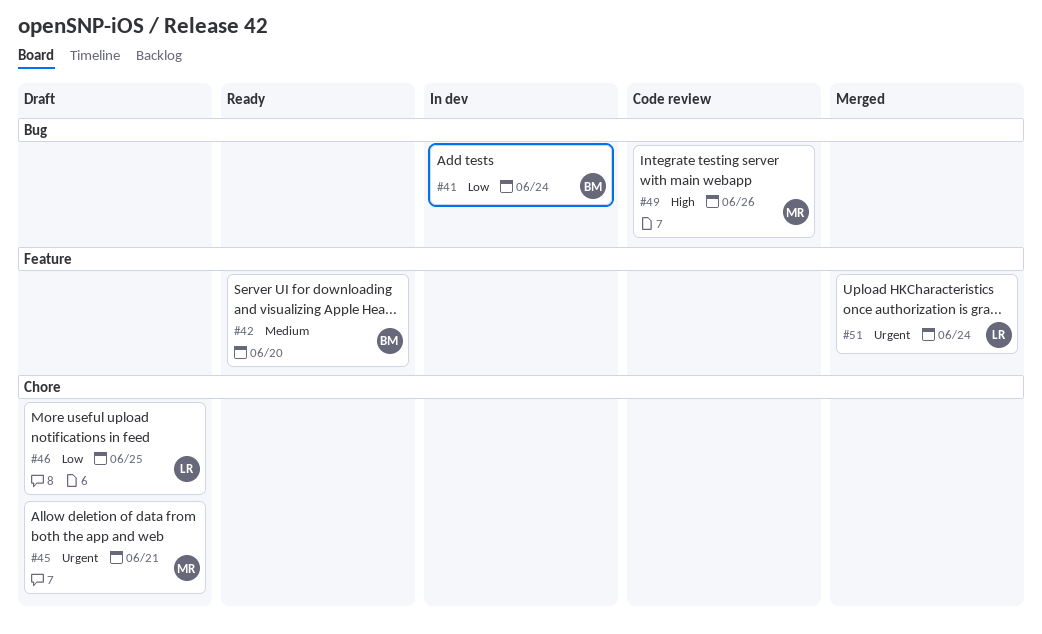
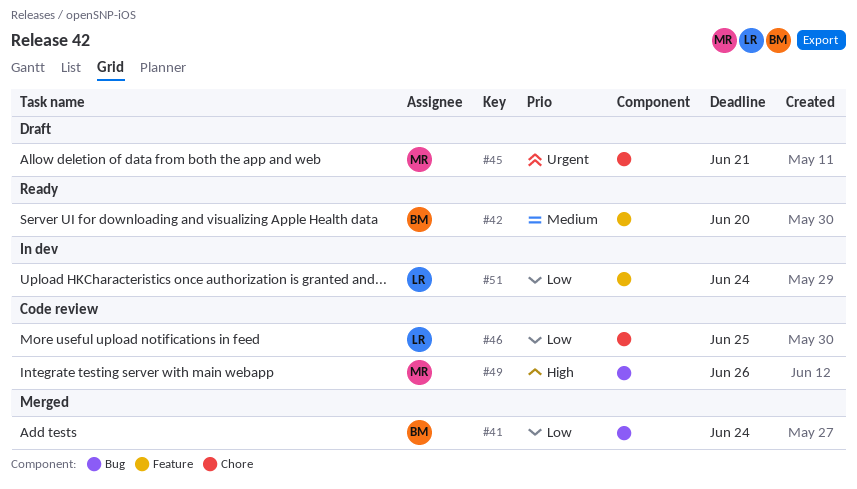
#41, status: In dev -> Merged
#46, status: Draft -> Code review
#51, status: Merged -> In dev
#51, priority: Urgent -> Low

